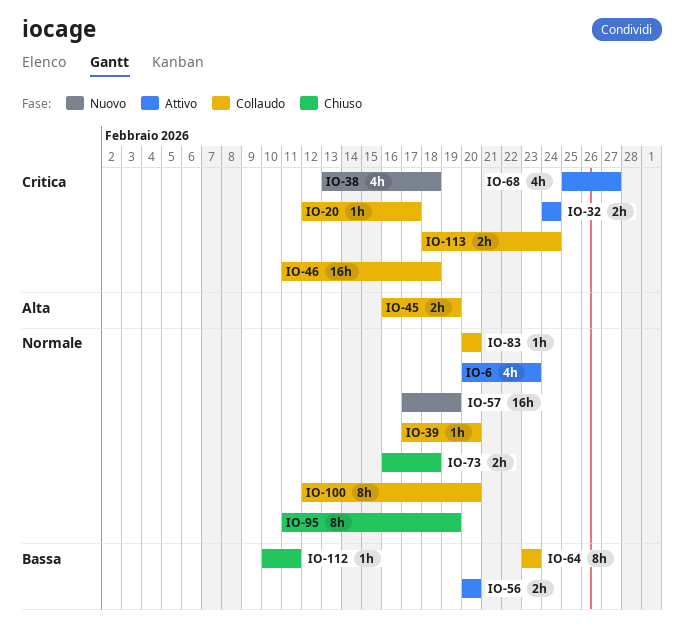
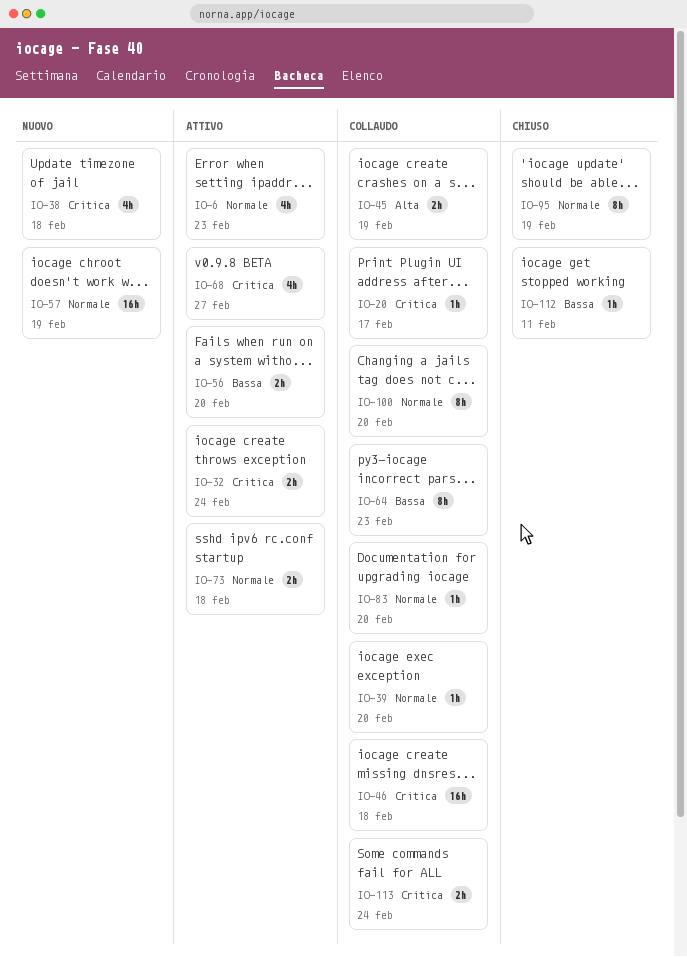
IO-73, status: Chiuso -> Attivo

